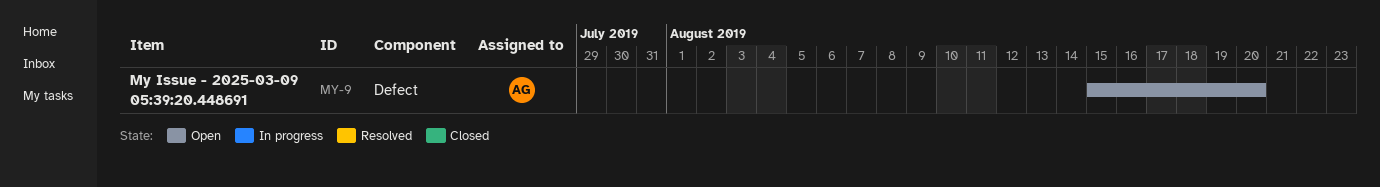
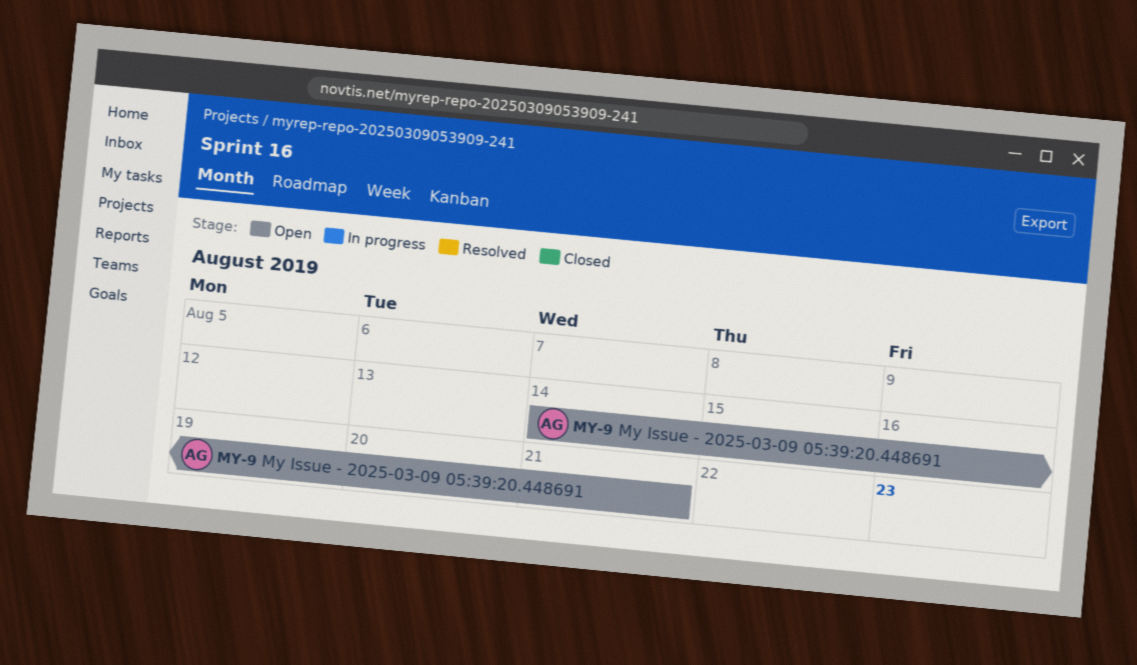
MY-9, start: Aug 15 -> Aug 14
MY-9, due: Aug 20 -> Aug 21

